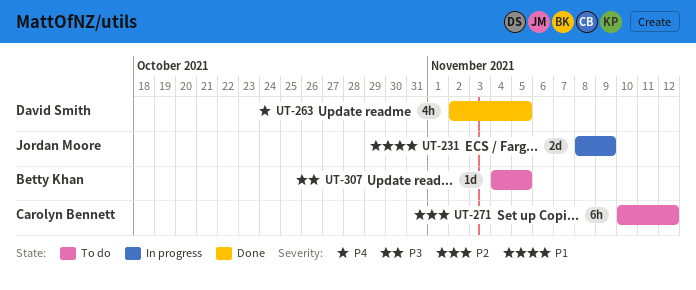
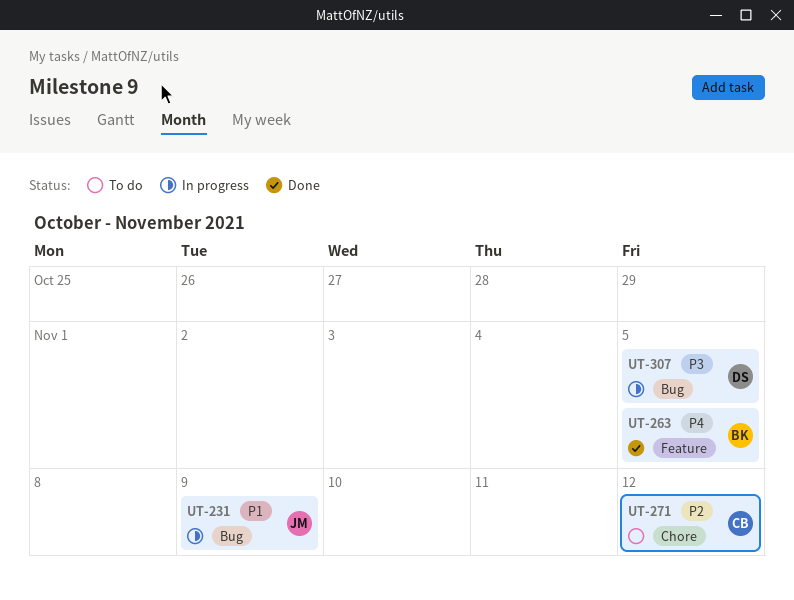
UT-263, owner: David Smith -> Betty Khan
UT-307, status: To do -> In progress
UT-307, owner: Betty Khan -> David Smith

